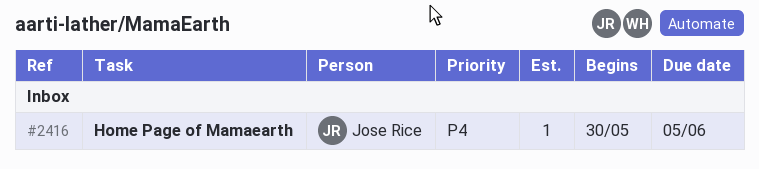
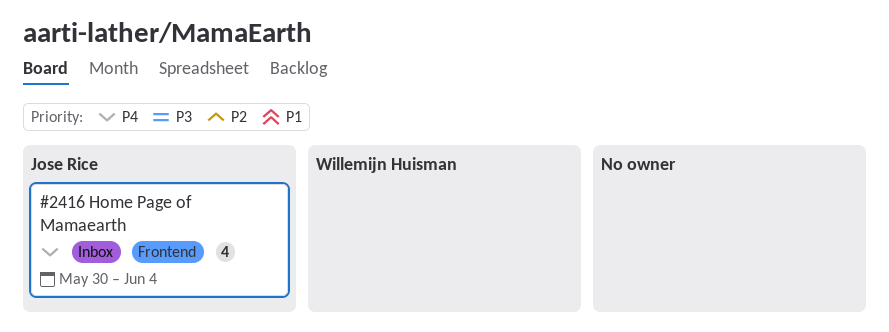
#2416, estimate: 1 -> 4
#2416, due: Jun 5 -> Jun 4

